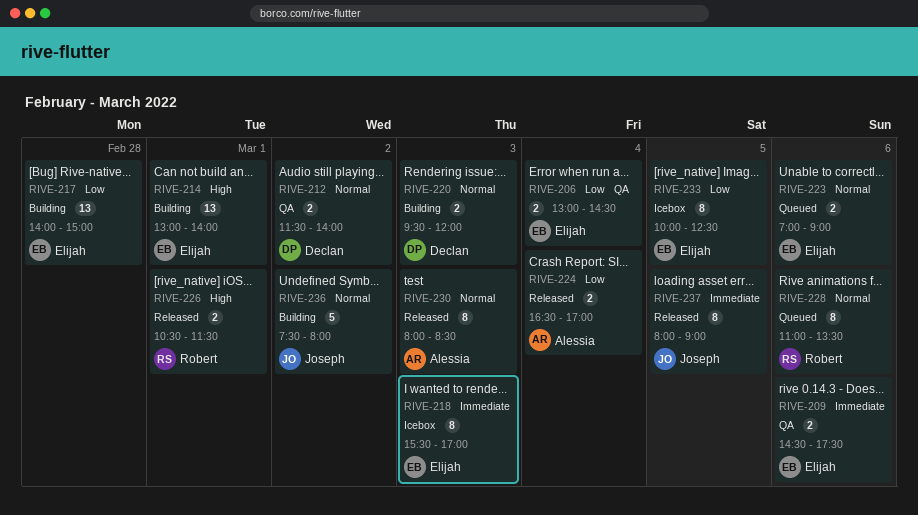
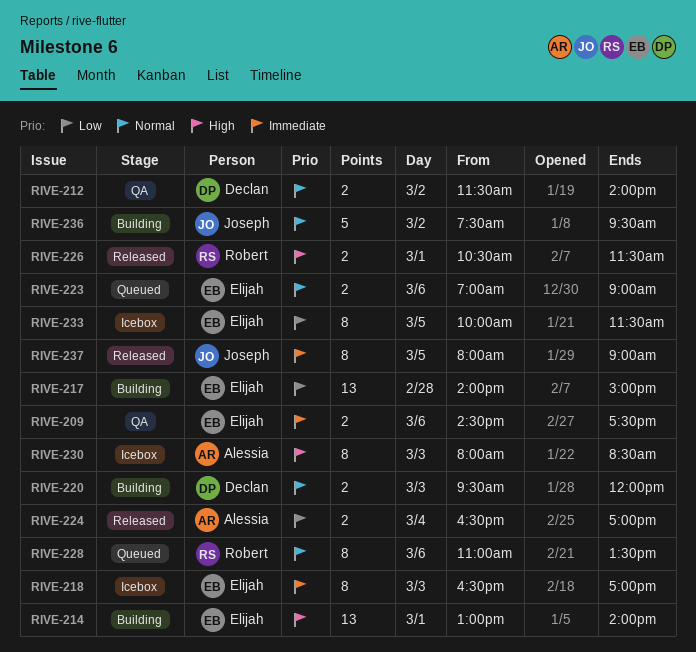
RIVE-206: present -> none
RIVE-218, begins: 15:30 -> 16:30
RIVE-230, status: Released -> Icebox
RIVE-230, priority: Normal -> High
RIVE-233, ends: 12:30 -> 11:30
RIVE-236, ends: 08:00 -> 09:30

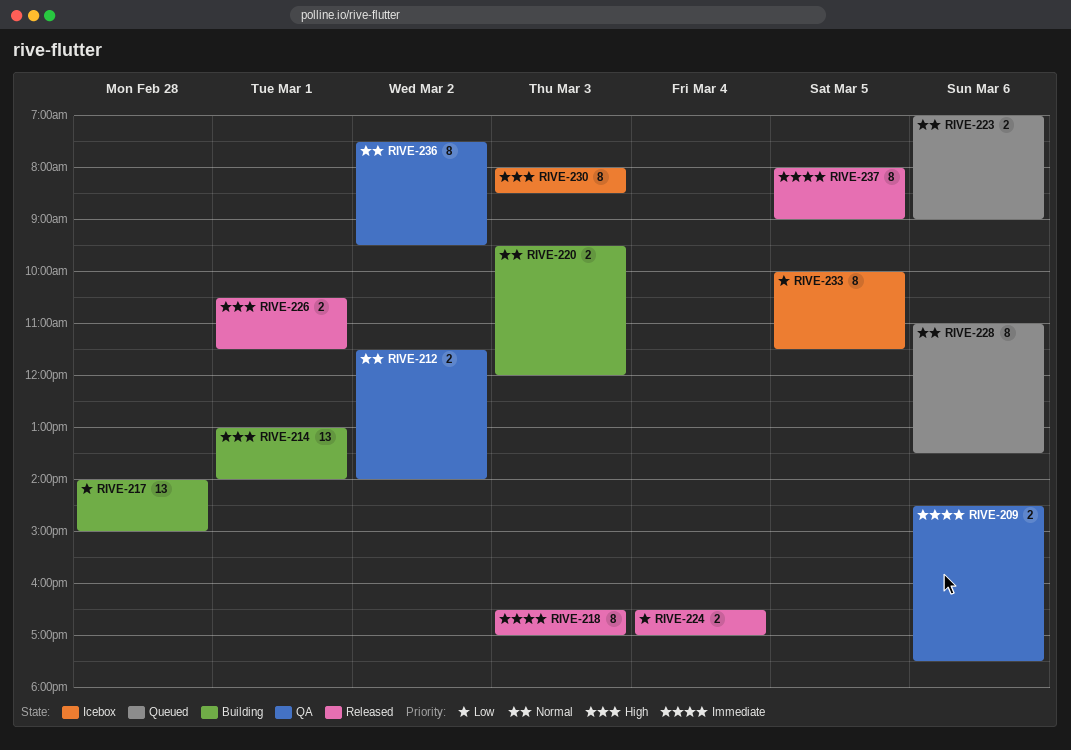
RIVE-218, status: Icebox -> Released
RIVE-236, status: Building -> QA
RIVE-236, estimate: 5 -> 8

